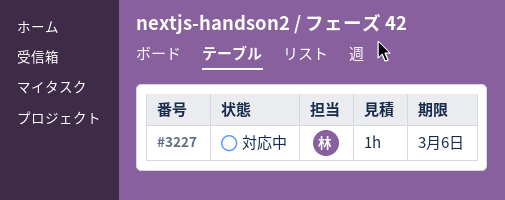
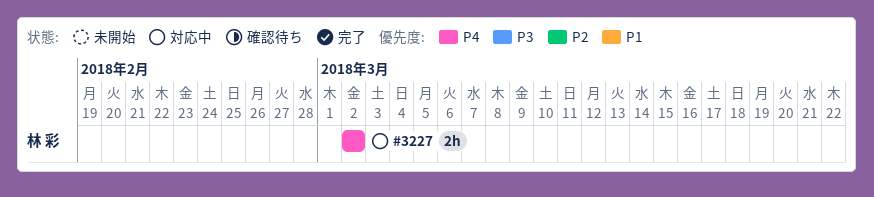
#3227, estimate: 1h -> 2h
#3227, due: Mar 6 -> Mar 2

